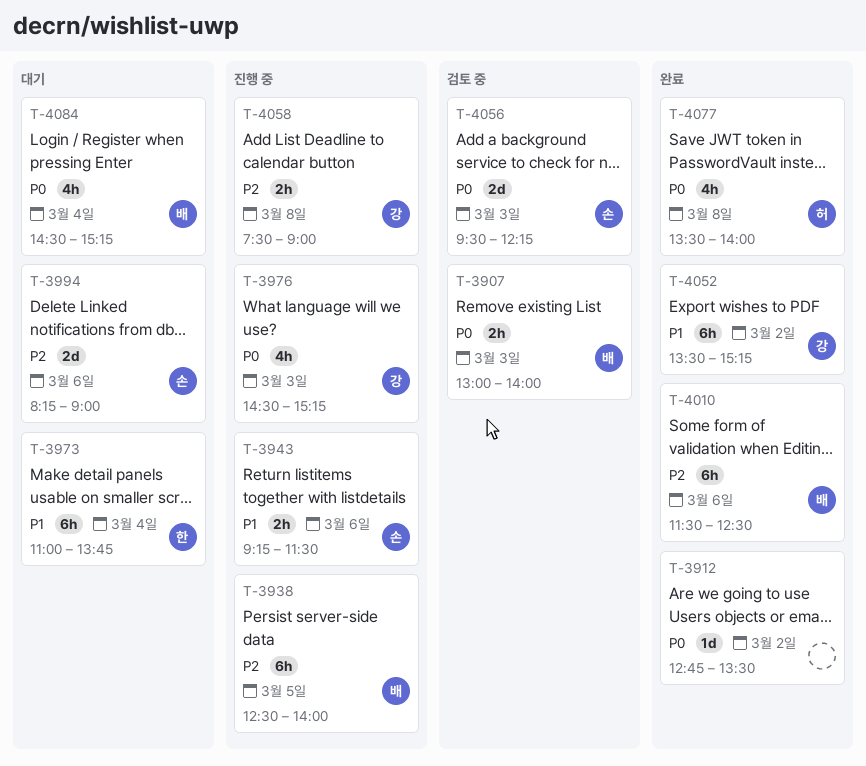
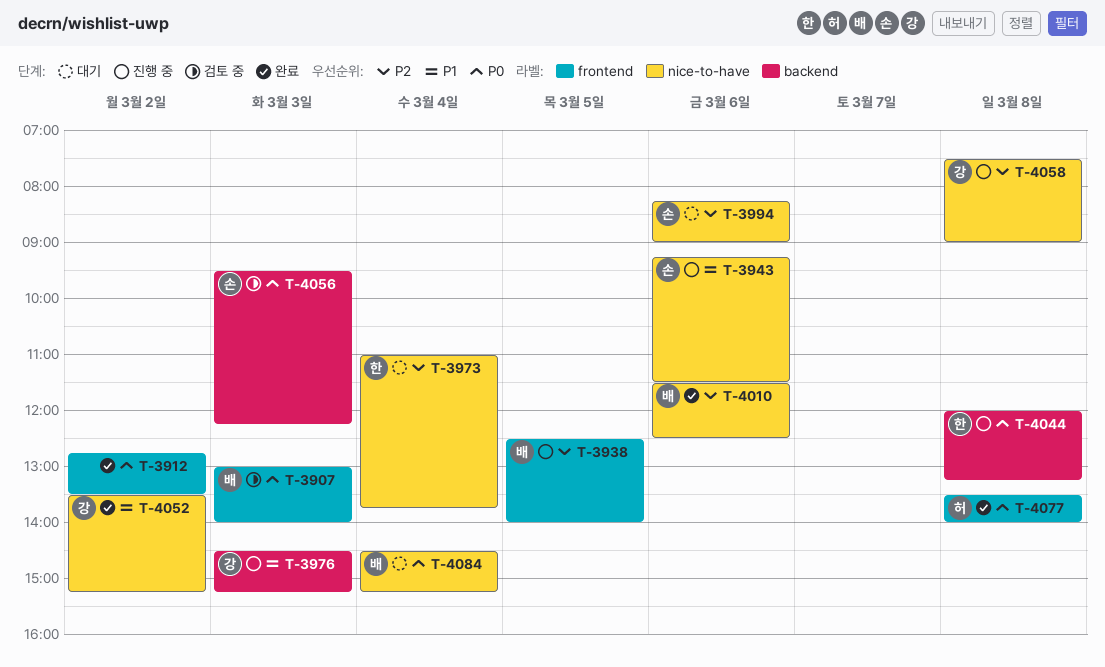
T-3973, priority: P1 -> P2
T-3976, priority: P0 -> P1
T-4044: none -> present

